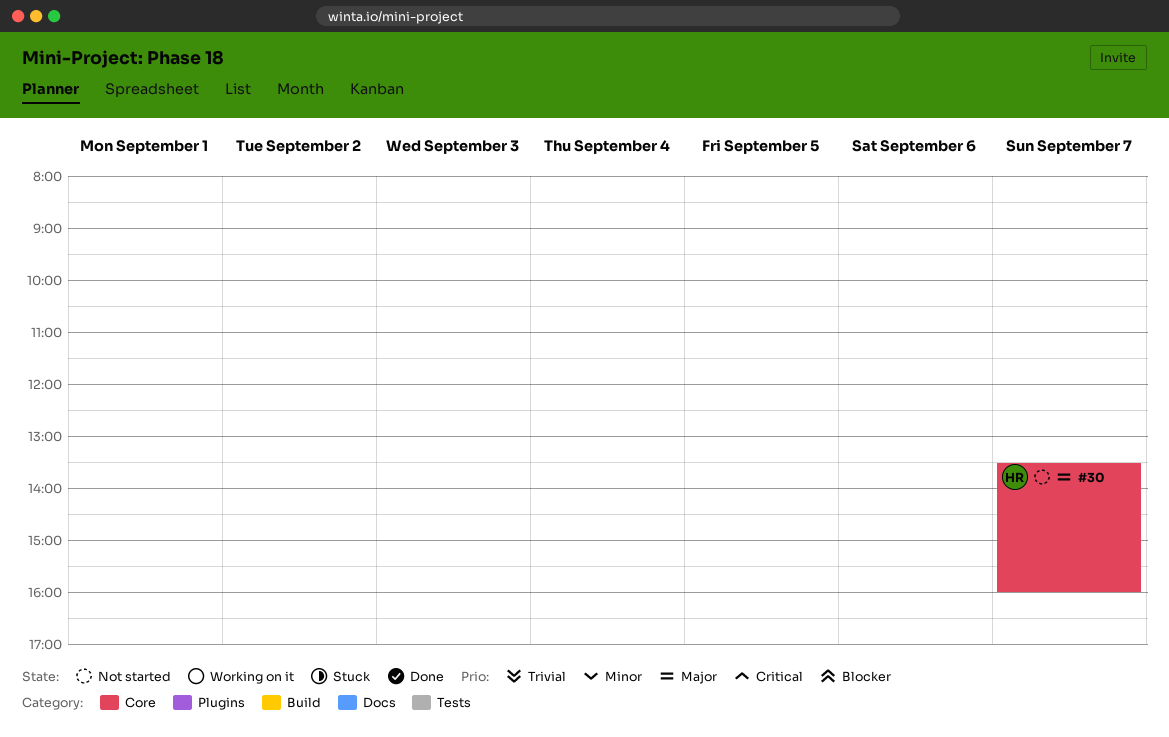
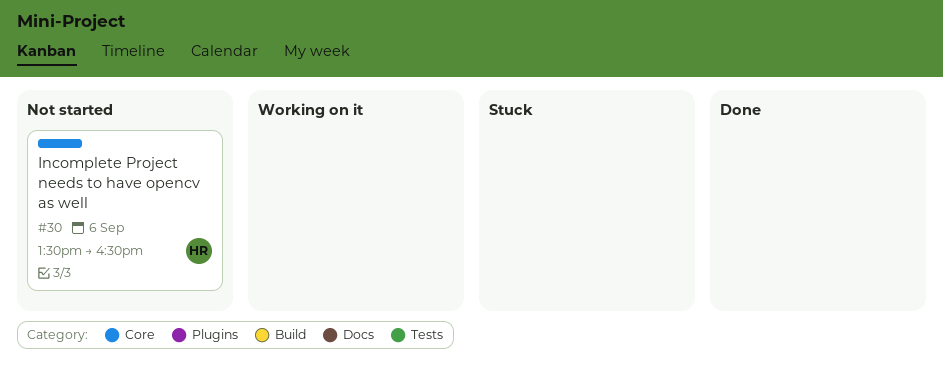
#30, day: Sep 7 -> Sep 6
#30, ends: 16:00 -> 16:30

